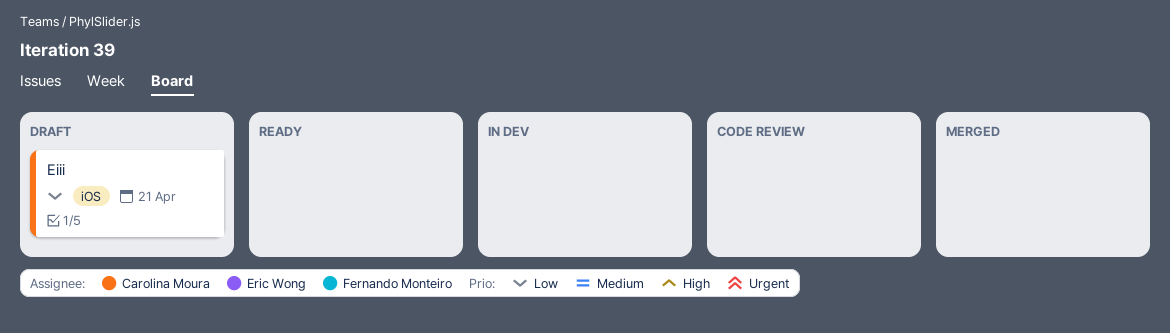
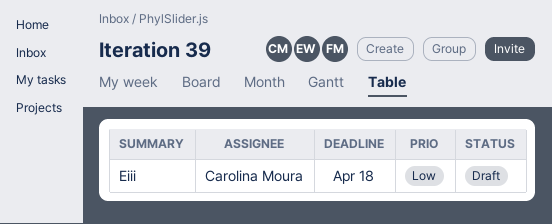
Eiii, due: Apr 21 -> Apr 18

